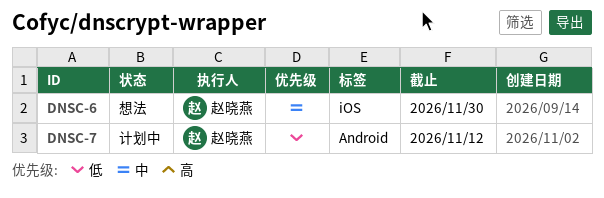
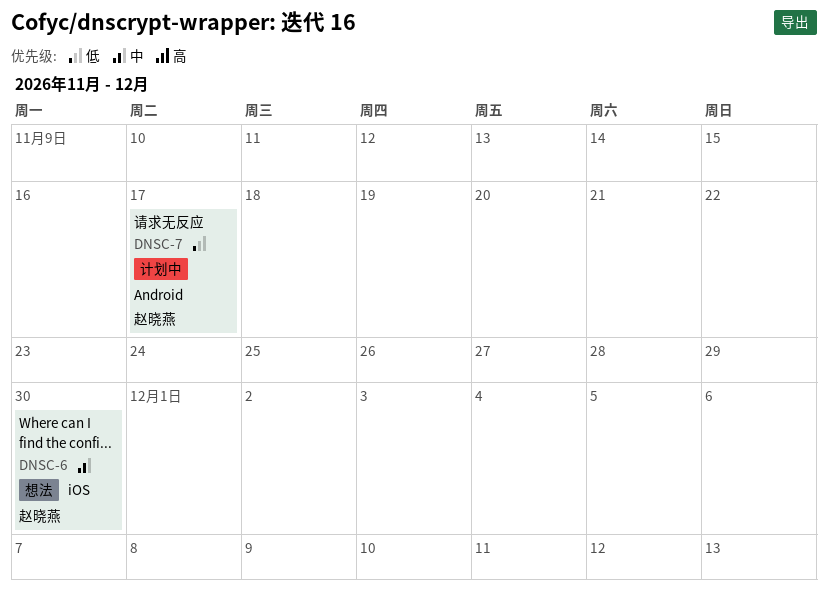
DNSC-7, due: Nov 12 -> Nov 17

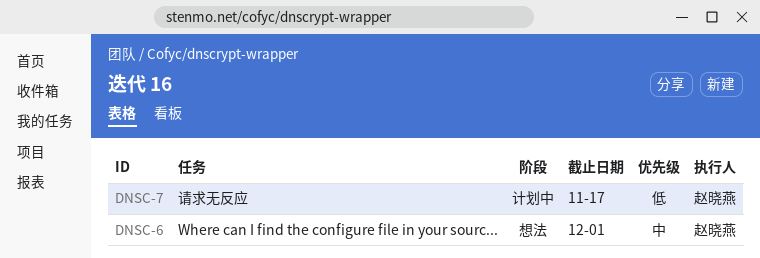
DNSC-6, due: Nov 30 -> Dec 1

